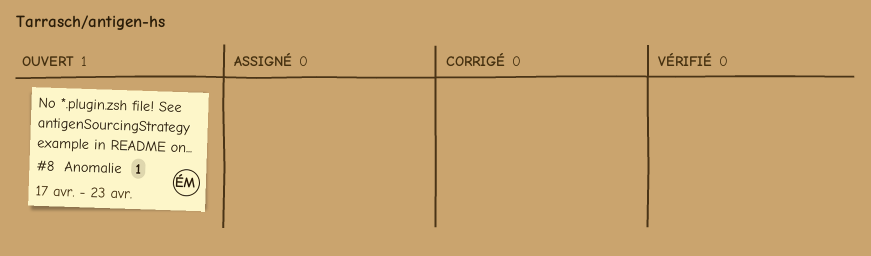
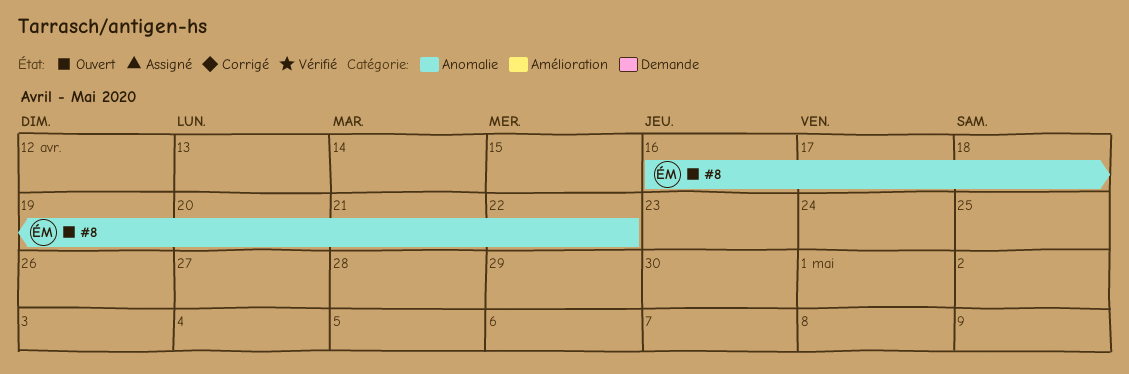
#8, start: Apr 17 -> Apr 16
#8, due: Apr 23 -> Apr 22

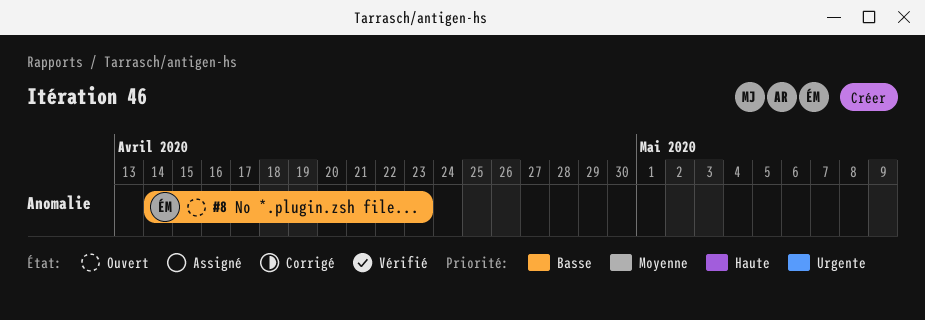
#8, start: Apr 16 -> Apr 14
#8, due: Apr 22 -> Apr 23

